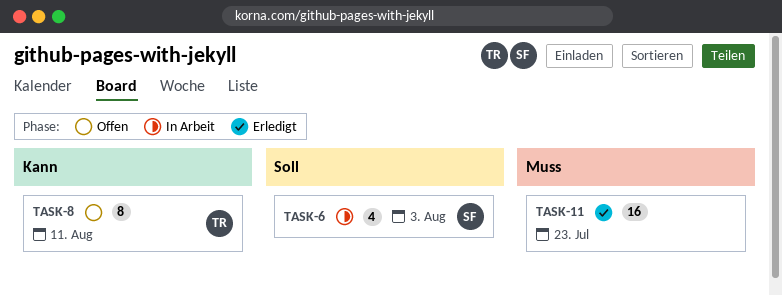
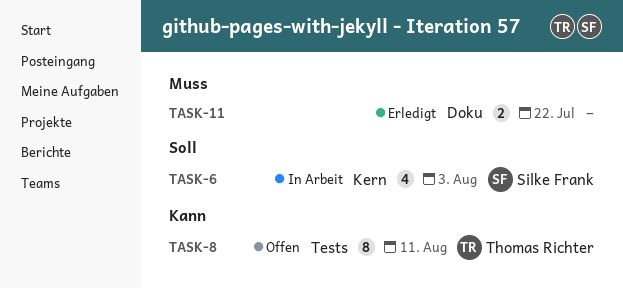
TASK-11, estimate: 16 -> 2
TASK-11, due: Jul 23 -> Jul 22

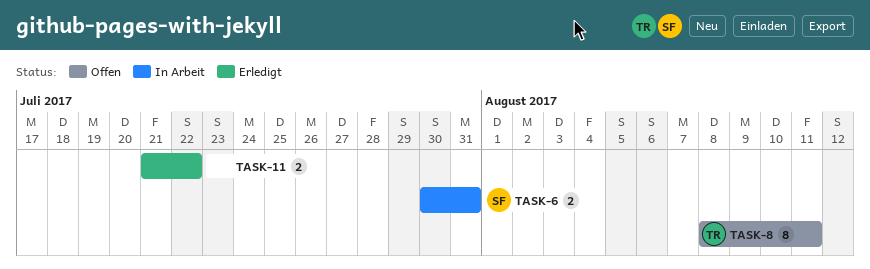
TASK-6, estimate: 4 -> 2
TASK-6, due: Aug 3 -> Jul 31

